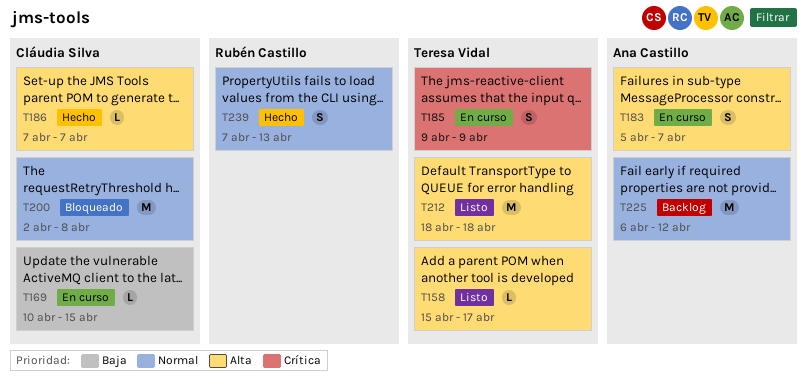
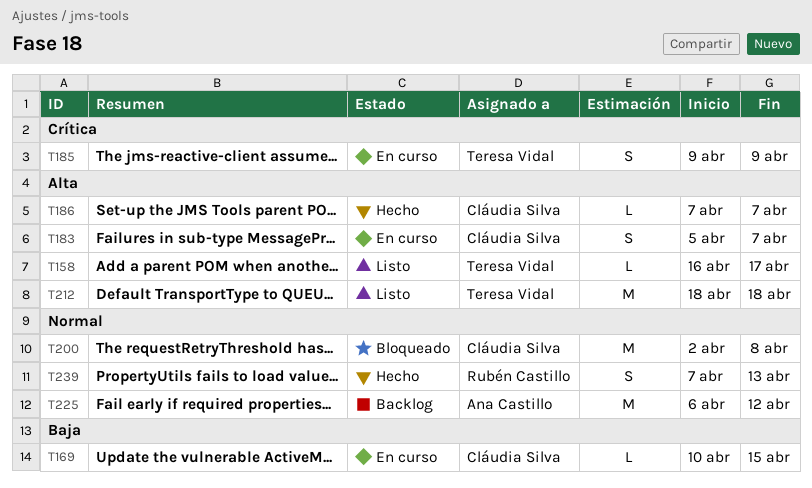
T158, start: Apr 15 -> Apr 16
T183, owner: Ana Castillo -> Cláudia Silva

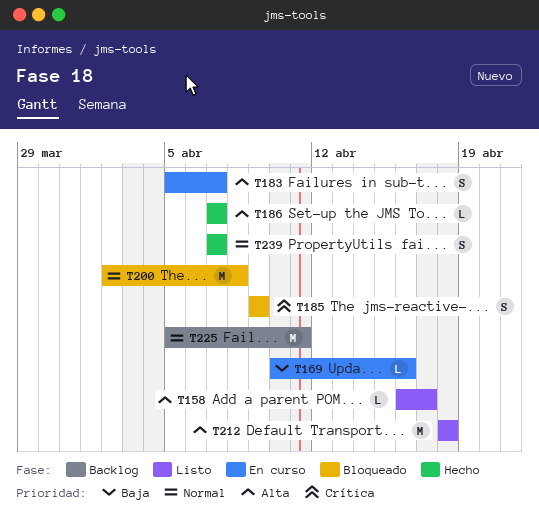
T169, due: Apr 15 -> Apr 16
T185, status: En curso -> Bloqueado
T225, start: Apr 6 -> Apr 5
T225, due: Apr 12 -> Apr 11
T239, due: Apr 13 -> Apr 7

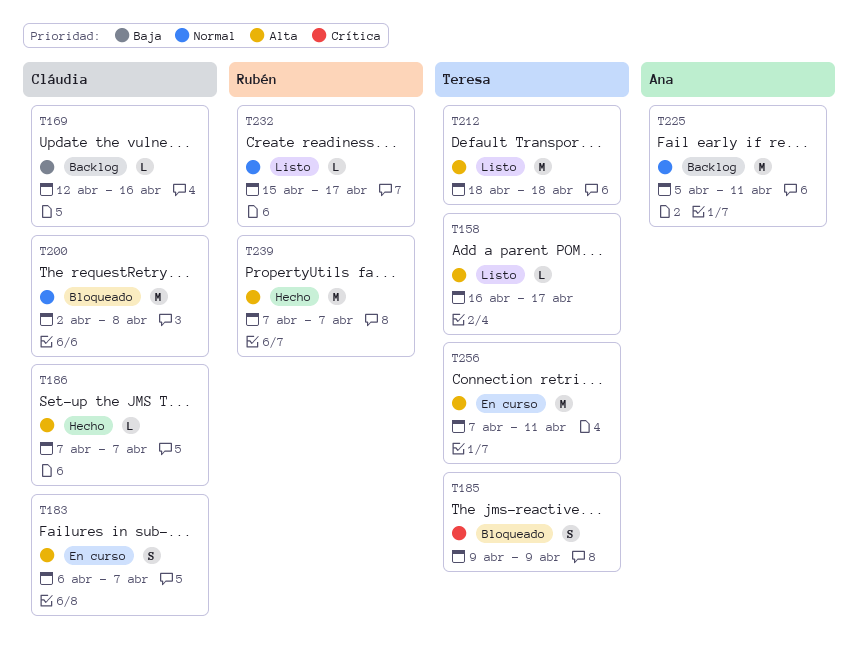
T169, status: En curso -> Backlog
T169, start: Apr 10 -> Apr 12
T183, start: Apr 5 -> Apr 6
T232: none -> present
T239, priority: Normal -> Alta
T239, estimate: S -> M
T256: none -> present

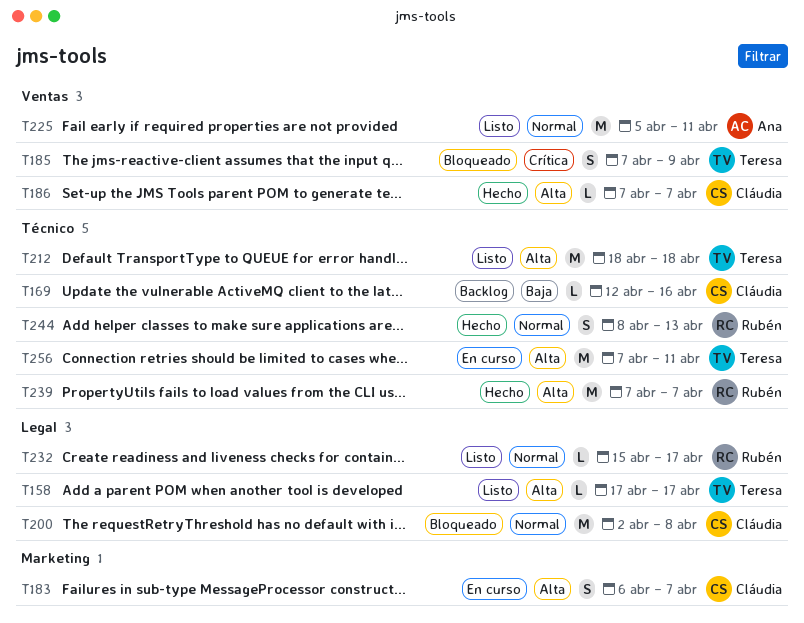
T158, start: Apr 16 -> Apr 17
T185, start: Apr 9 -> Apr 7
T225, status: Backlog -> Listo
T244: none -> present

